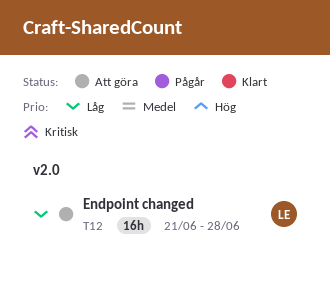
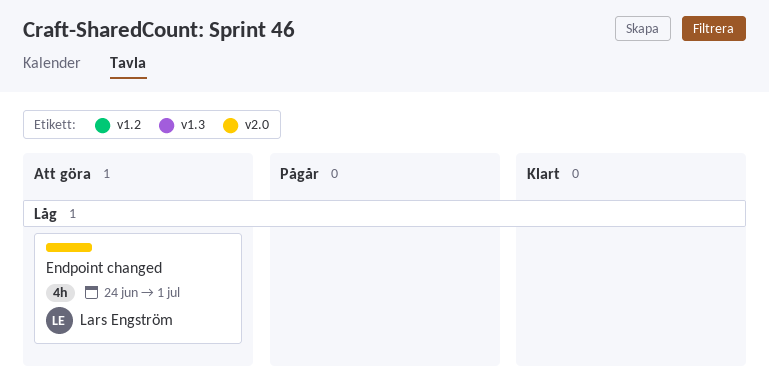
Endpoint changed, estimate: 16h -> 4h
Endpoint changed, start: Jun 21 -> Jun 24
Endpoint changed, due: Jun 28 -> Jul 1

